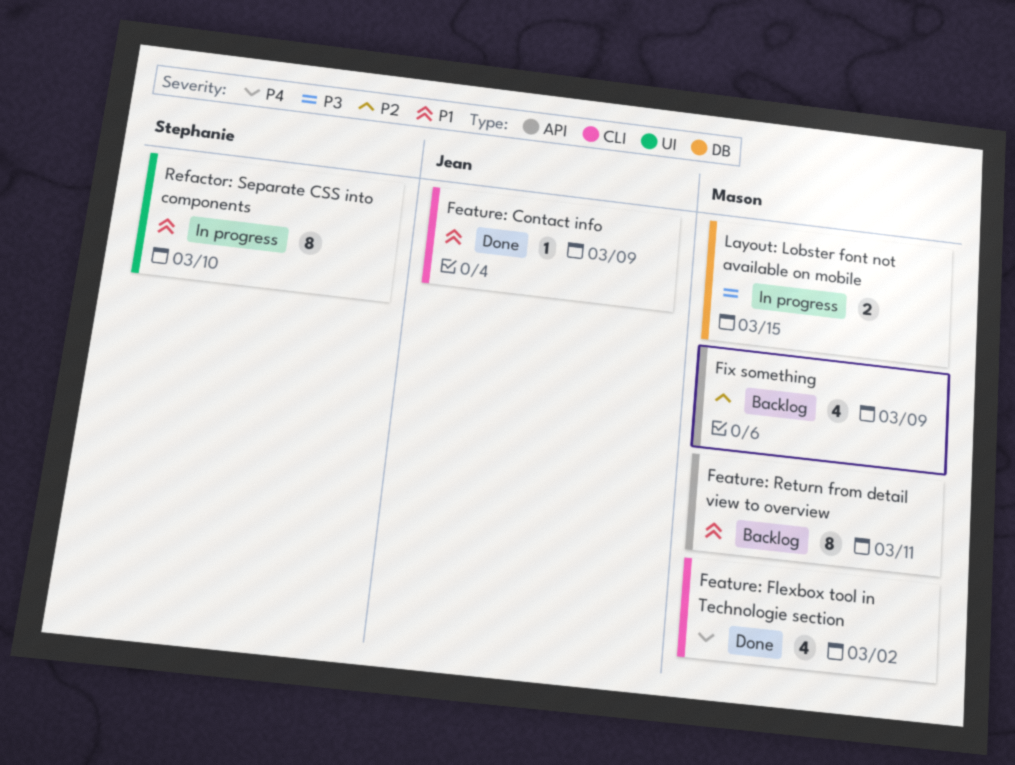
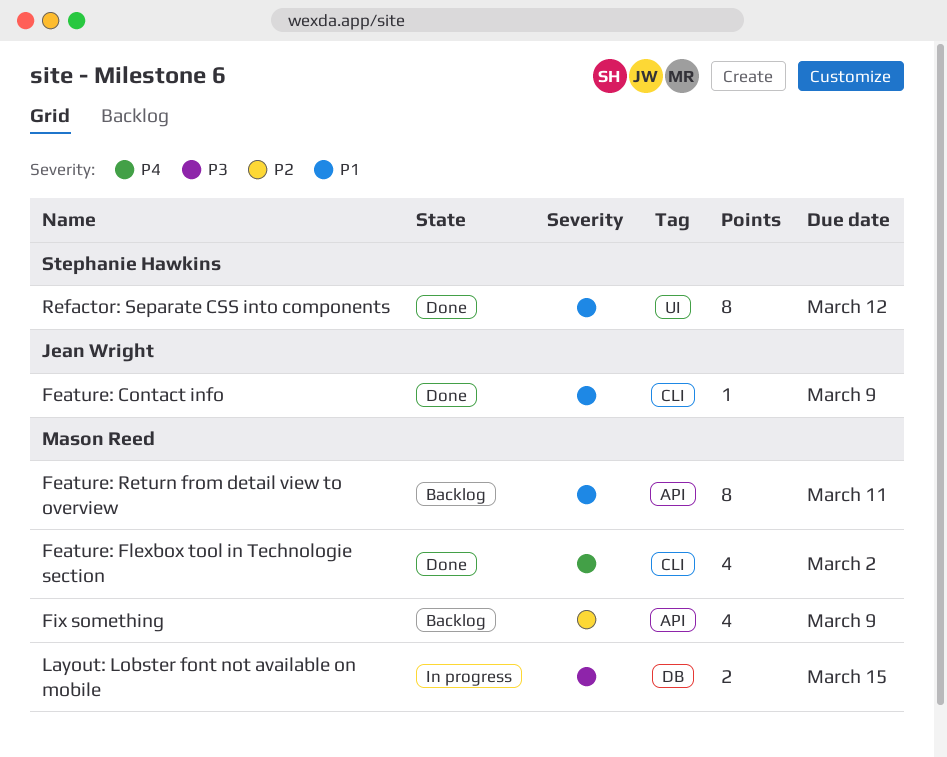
Refactor: Separate CSS into components, status: In progress -> Done
Refactor: Separate CSS into components, due: Mar 10 -> Mar 12

